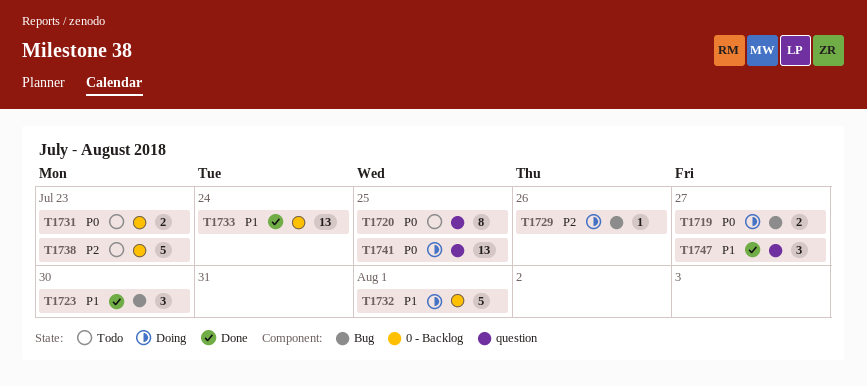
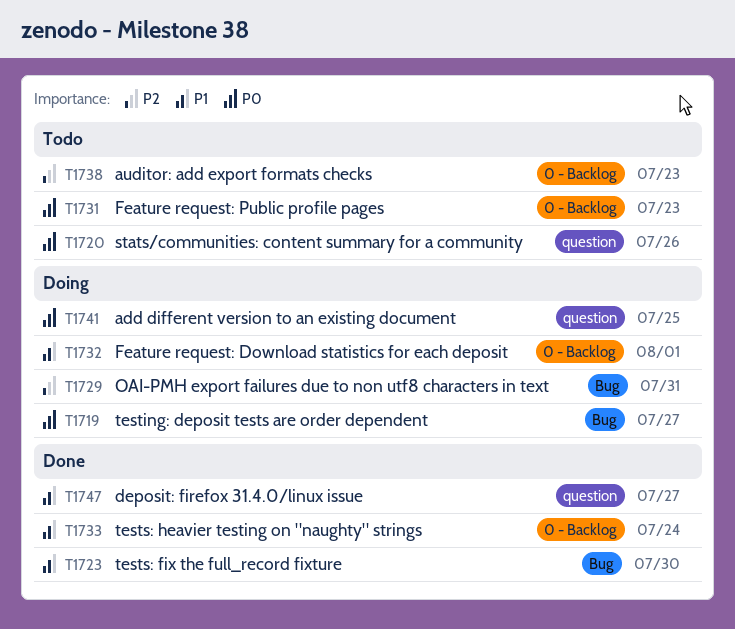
T1720, due: Jul 25 -> Jul 26
T1729, due: Jul 26 -> Jul 31

